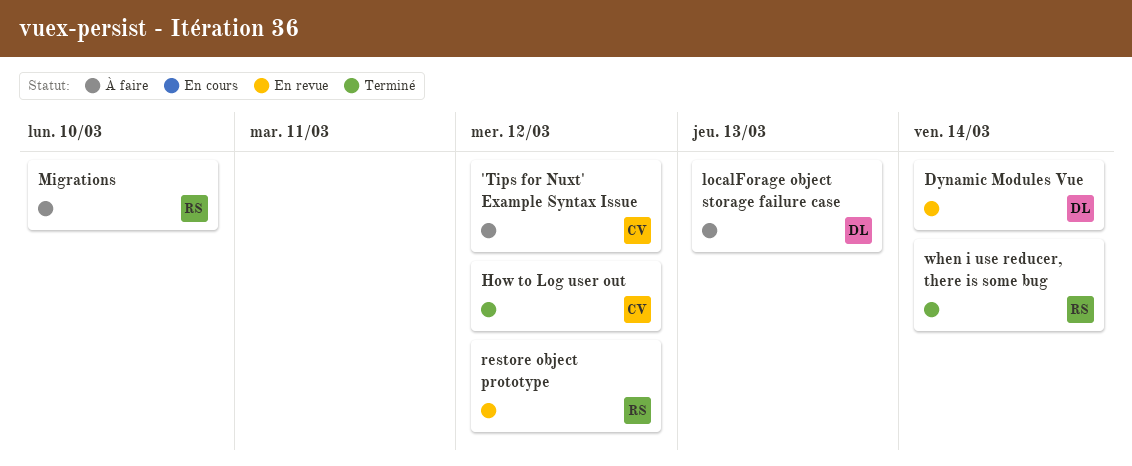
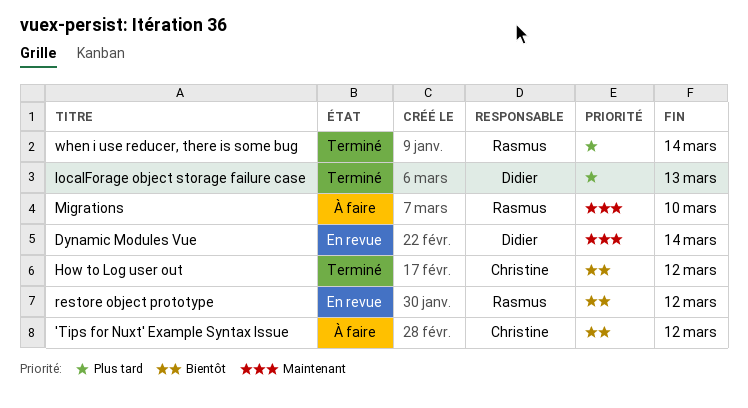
localForage object storage failure case, status: À faire -> Terminé

